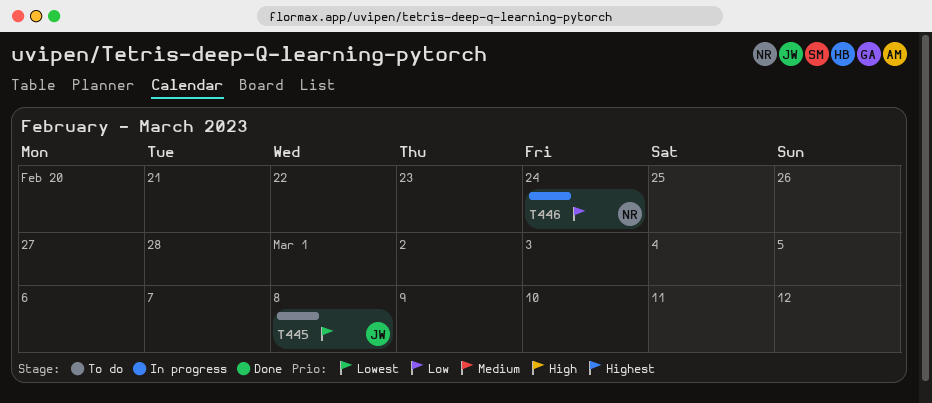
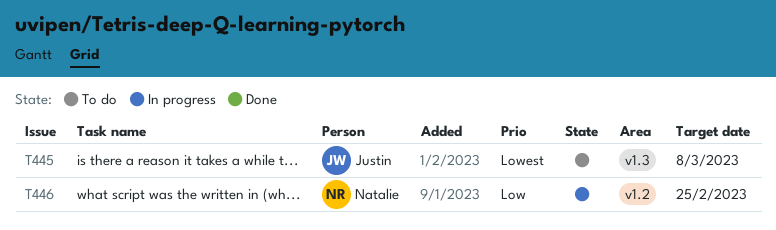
T446, due: Feb 24 -> Feb 25

